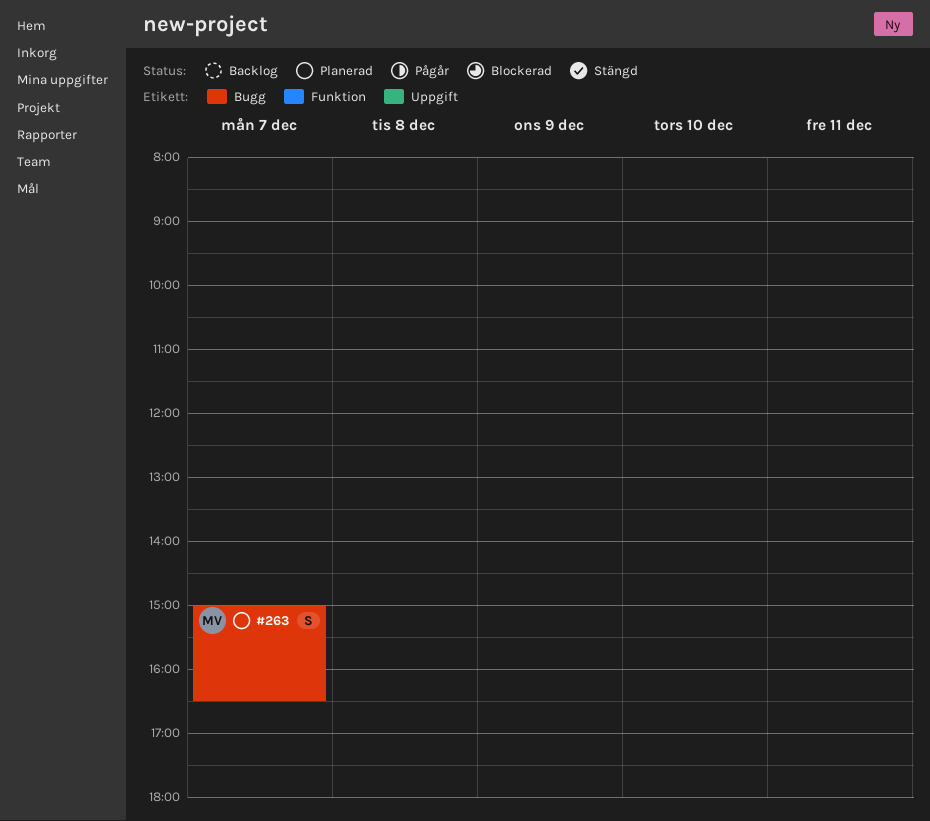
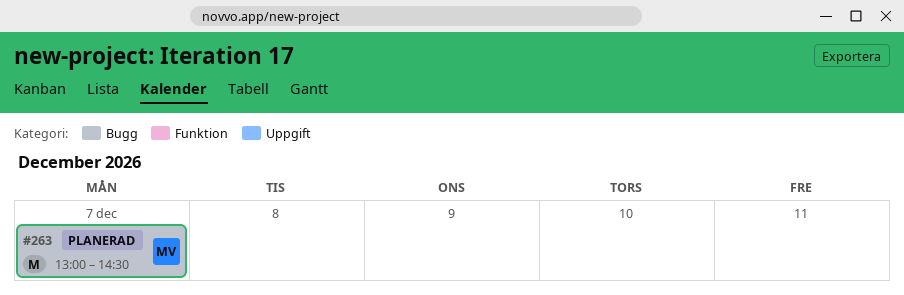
#263, estimate: S -> M
#263, begins: 15:00 -> 13:00
#263, ends: 16:30 -> 14:30

